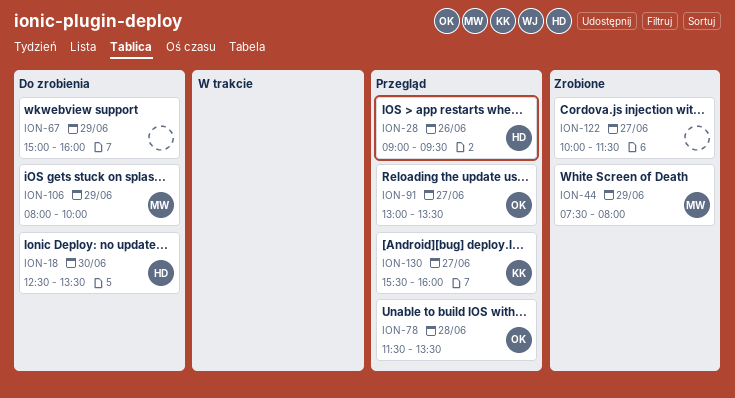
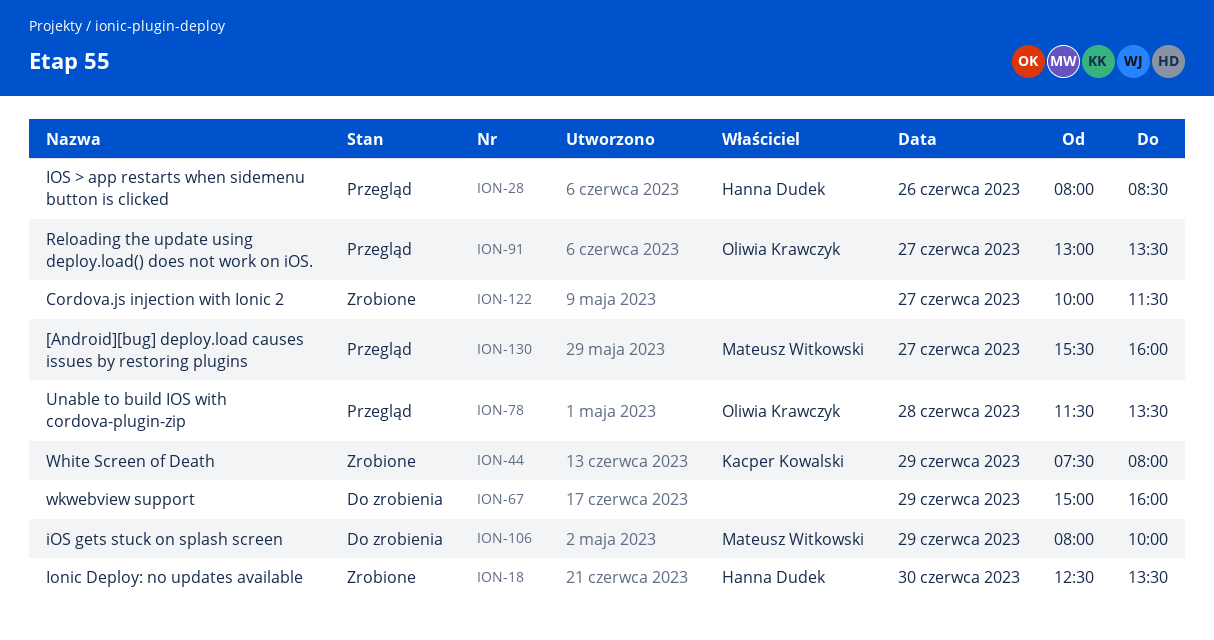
ION-18, status: Do zrobienia -> Zrobione
ION-28, begins: 09:00 -> 08:00
ION-28, ends: 09:30 -> 08:30
ION-44, owner: Mateusz Witkowski -> Kacper Kowalski
ION-130, owner: Kacper Kowalski -> Mateusz Witkowski

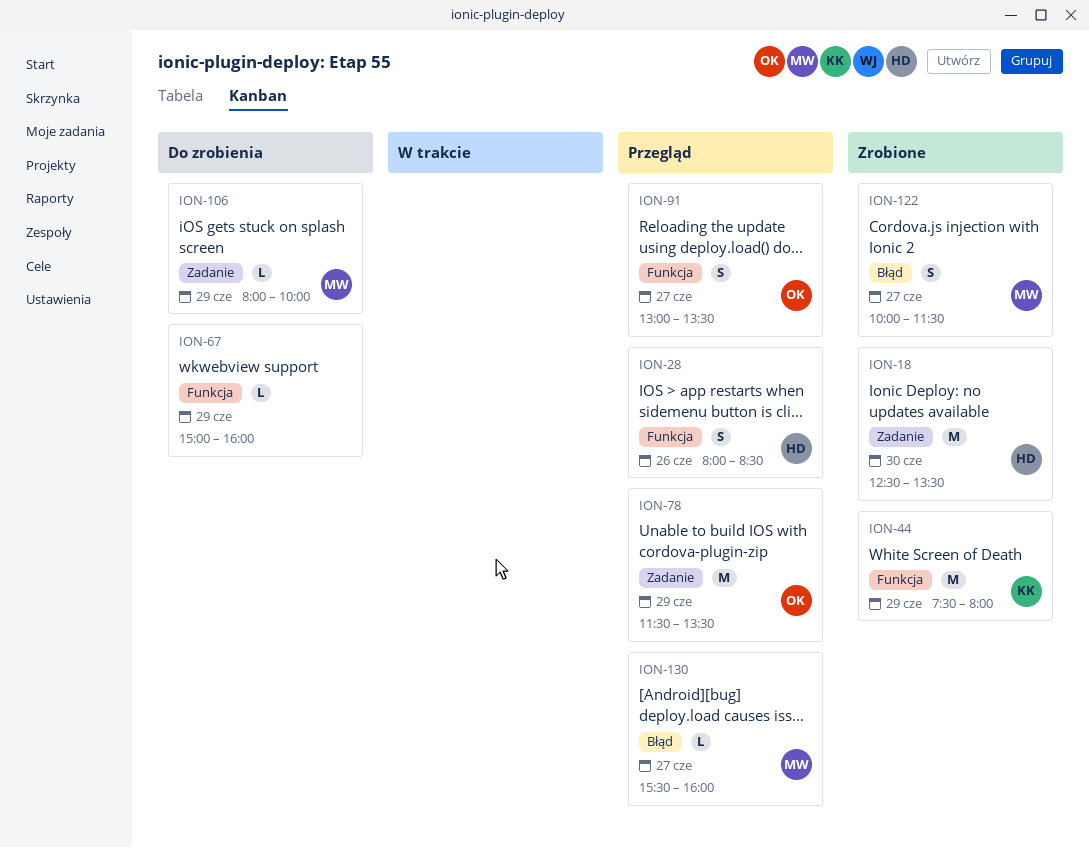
ION-78, day: Jun 28 -> Jun 29
ION-122, owner: none -> Mateusz Witkowski

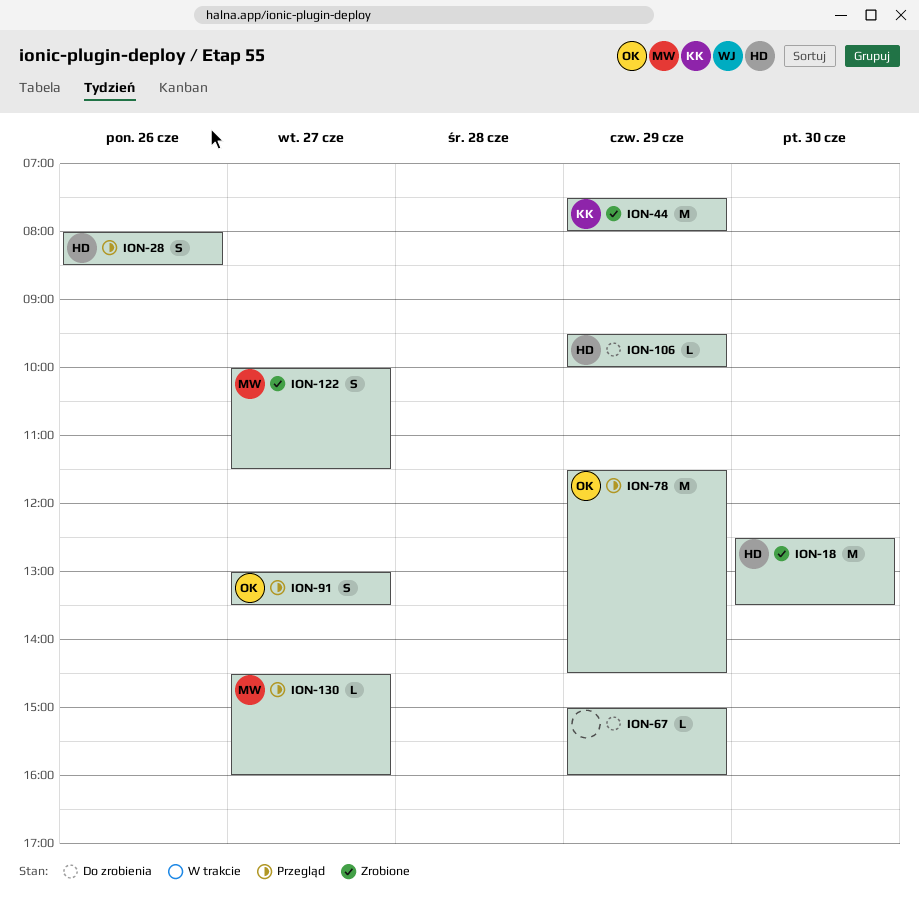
ION-78, ends: 13:30 -> 14:30
ION-106, owner: MW -> HD
ION-106, begins: 08:00 -> 09:30
ION-130, begins: 15:30 -> 14:30

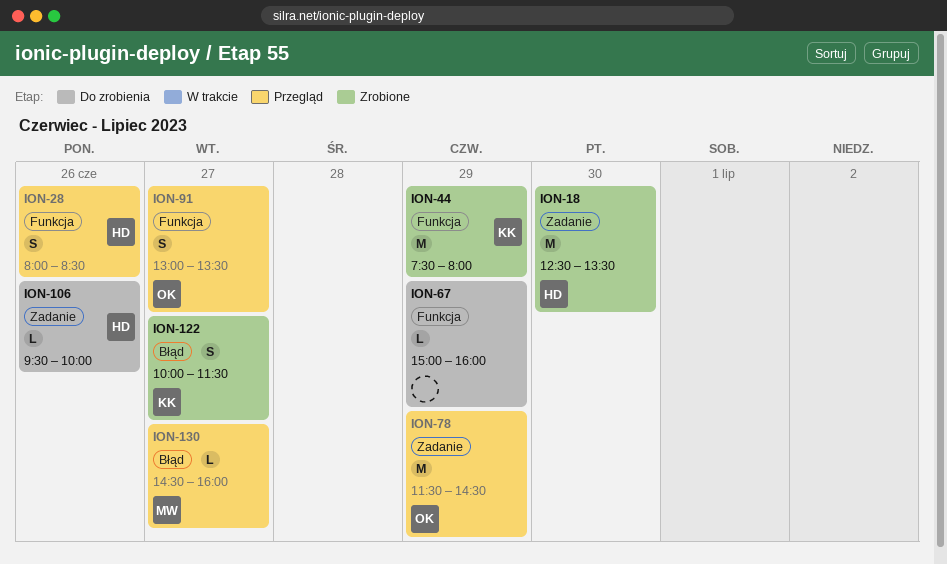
ION-106, day: Jun 29 -> Jun 26
ION-122, owner: MW -> KK

